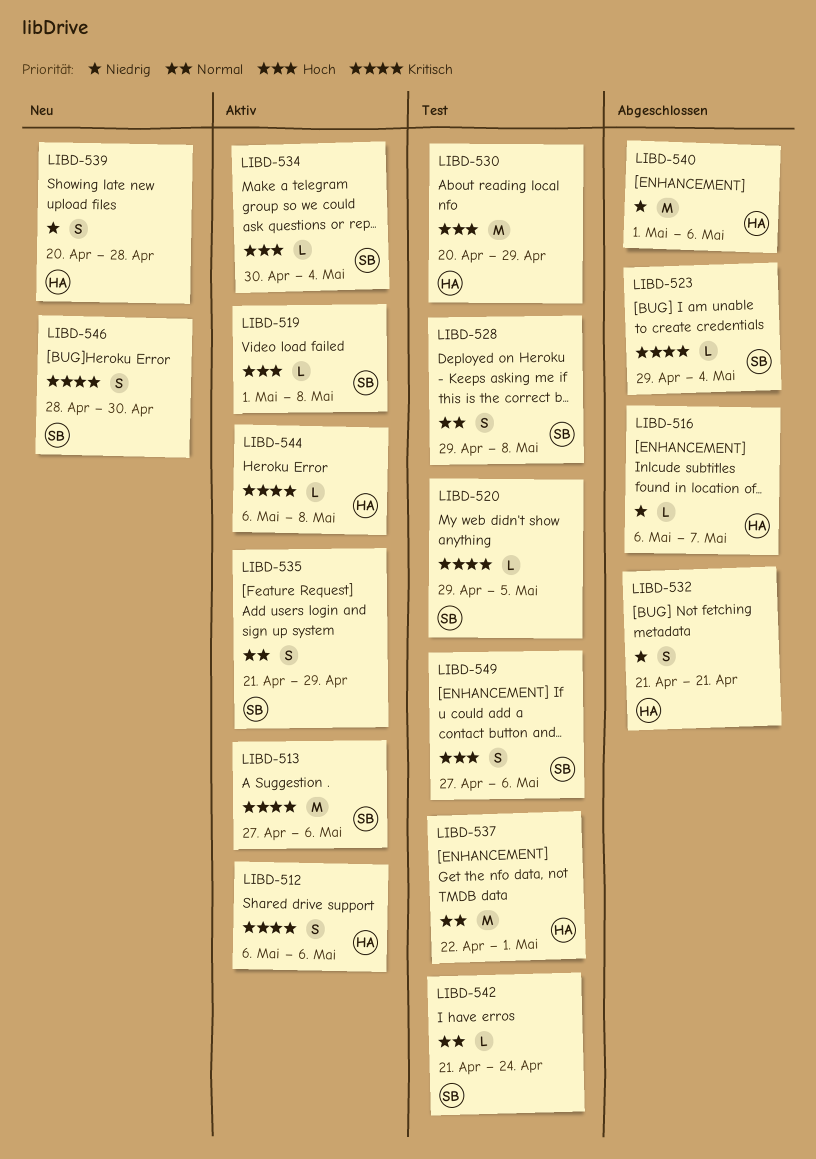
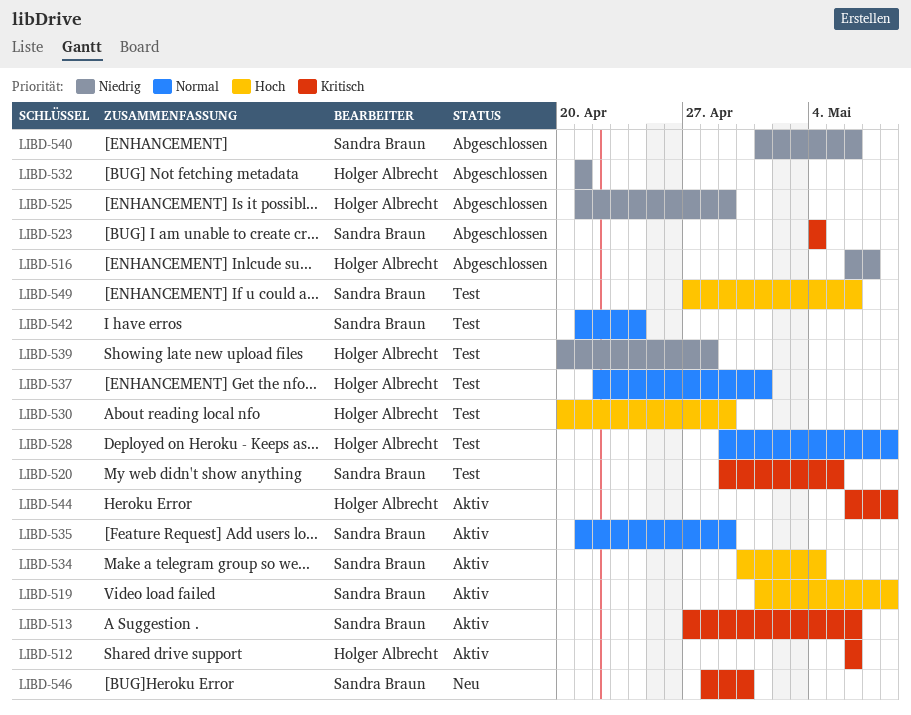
LIBD-523, start: Apr 29 -> May 4
LIBD-525: none -> present
LIBD-528, owner: Sandra Braun -> Holger Albrecht
LIBD-539, status: Neu -> Test
LIBD-540, owner: Holger Albrecht -> Sandra Braun

